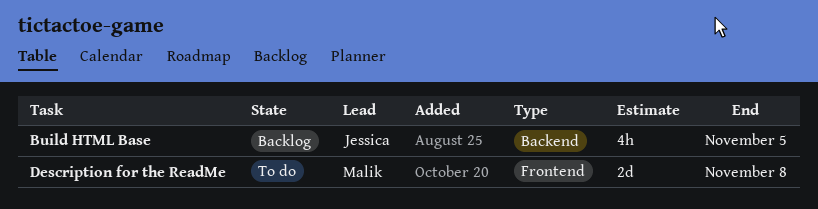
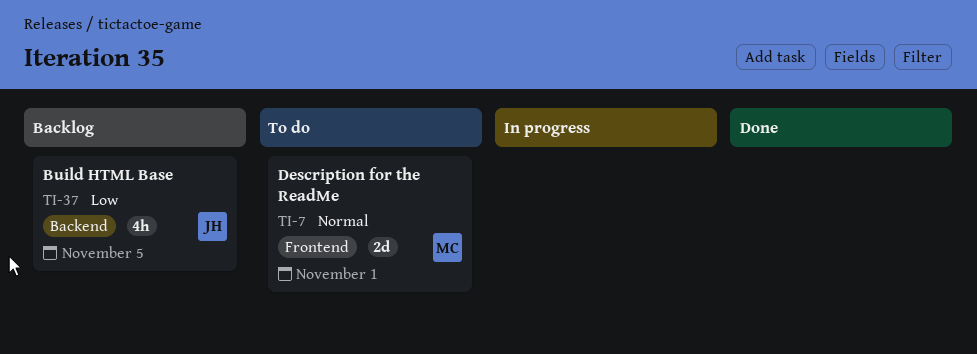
Description for the ReadMe, due: Nov 8 -> Nov 1

